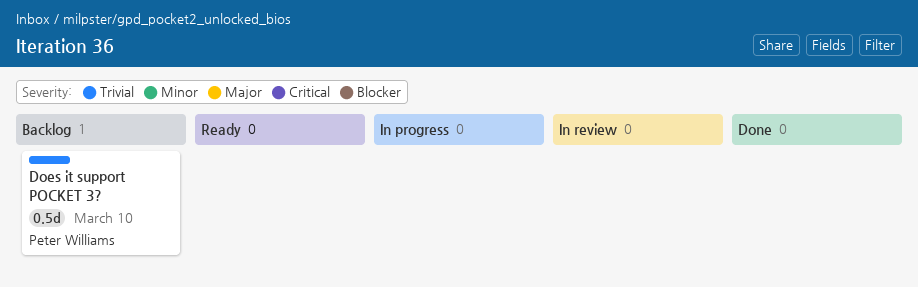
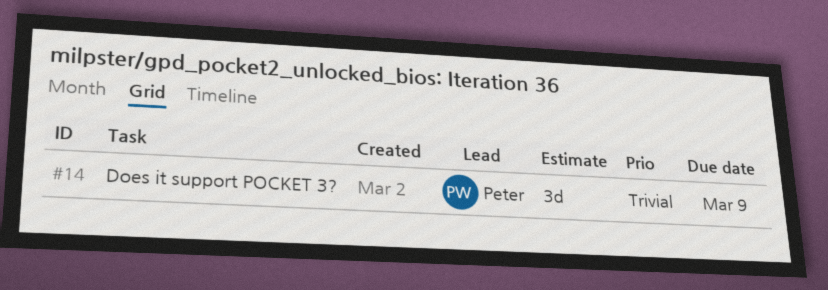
Does it support POCKET 3?, estimate: 0.5d -> 3d
Does it support POCKET 3?, due: Mar 10 -> Mar 9

